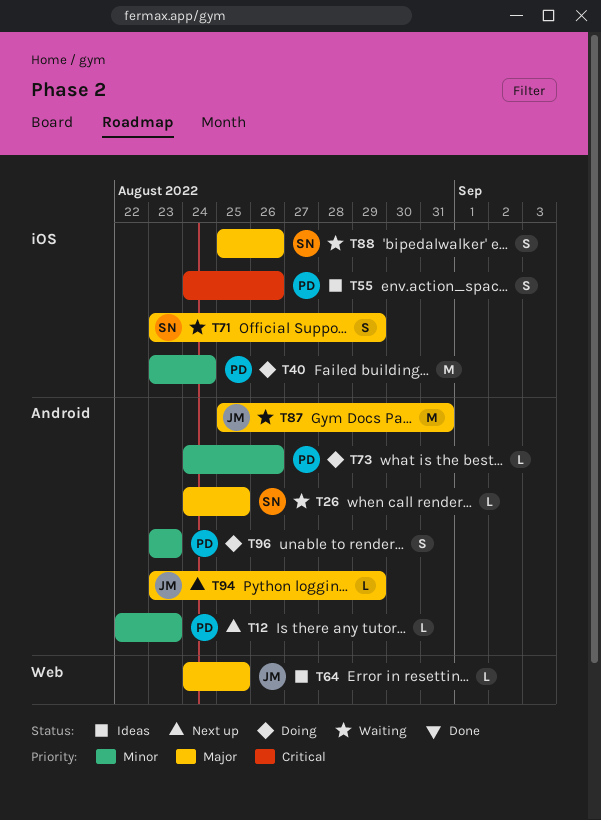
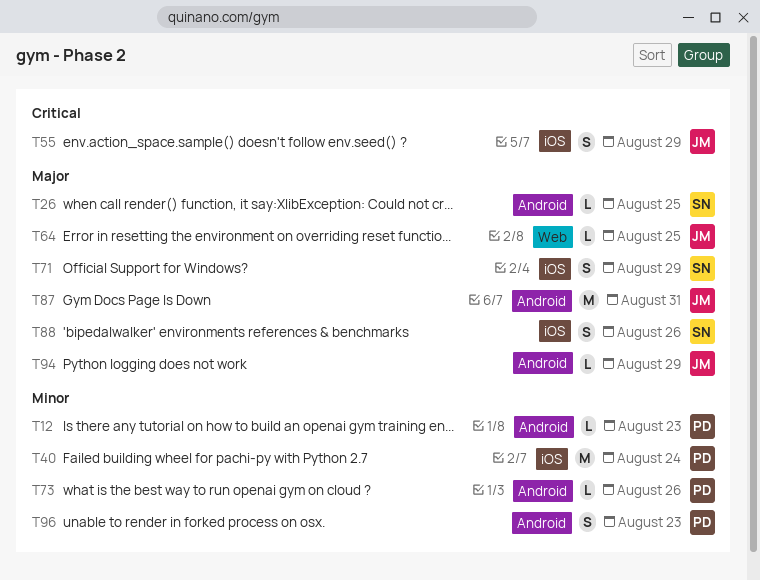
T55, owner: PD -> JM
T55, due: Aug 26 -> Aug 29

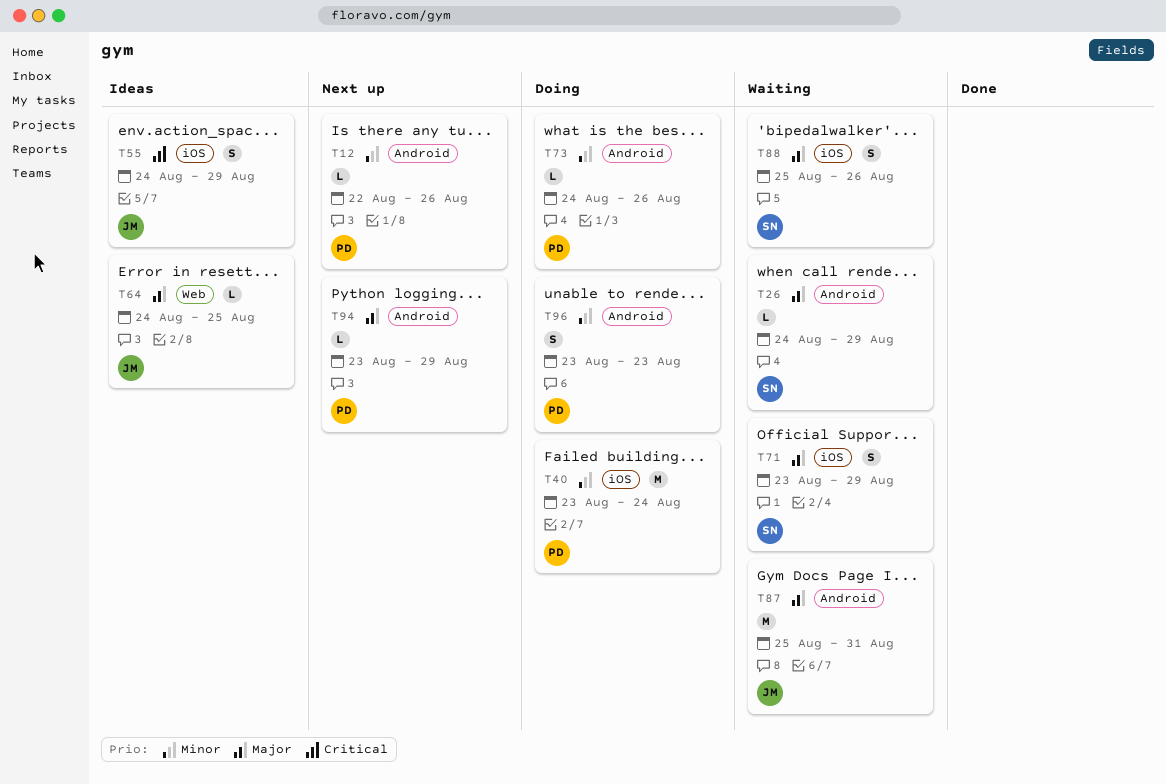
T12, due: Aug 23 -> Aug 26
T26, due: Aug 25 -> Aug 29
T94, owner: JM -> PD

